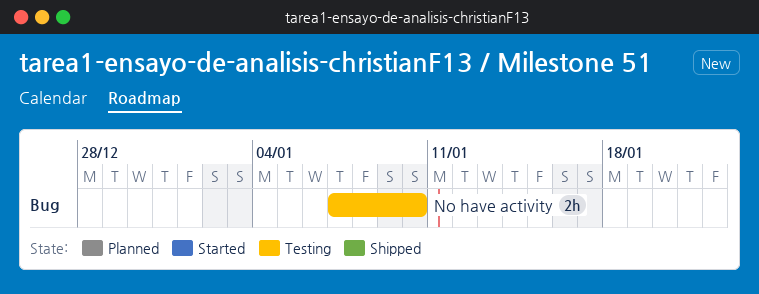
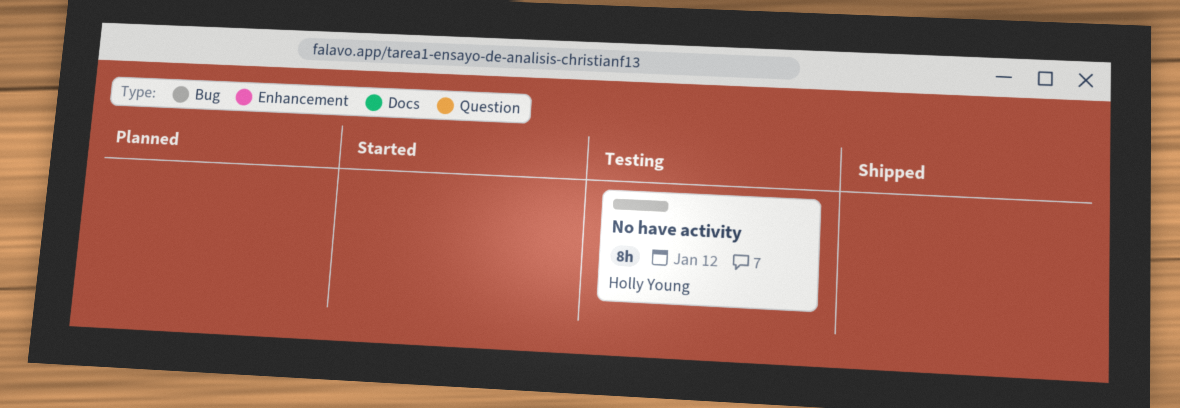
No have activity, estimate: 2h -> 8h
No have activity, due: Jan 10 -> Jan 12

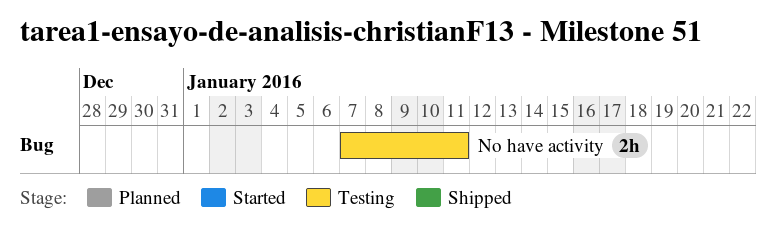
No have activity, estimate: 8h -> 2h
No have activity, due: Jan 12 -> Jan 11

